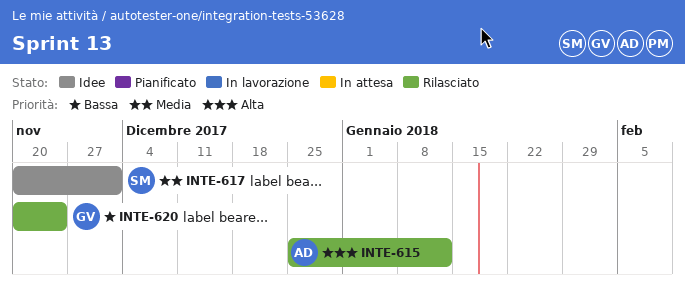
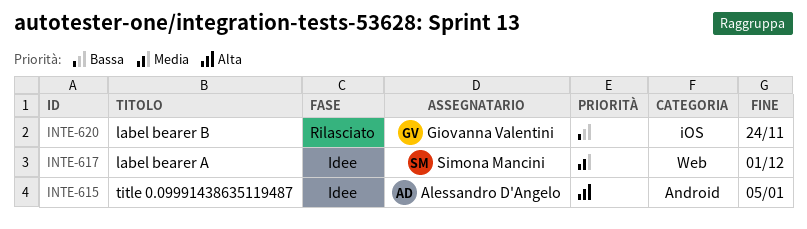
INTE-615, status: Rilasciato -> Idee
INTE-615, due: Jan 12 -> Jan 5

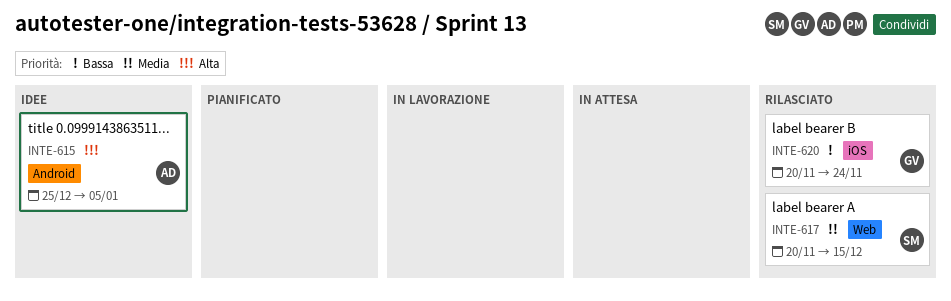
INTE-617, status: Idee -> Rilasciato
INTE-617, due: Dec 1 -> Dec 15

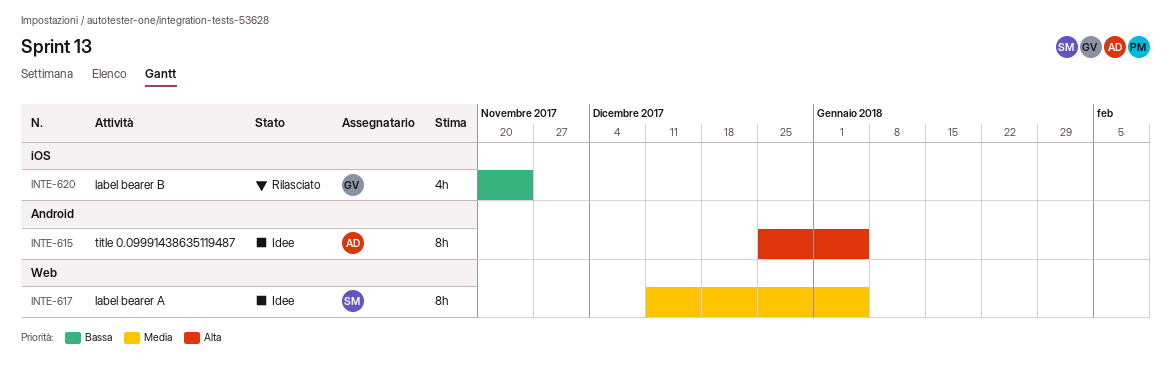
INTE-617, status: Rilasciato -> Idee
INTE-617, start: Nov 20 -> Dec 11
INTE-617, due: Dec 15 -> Jan 5

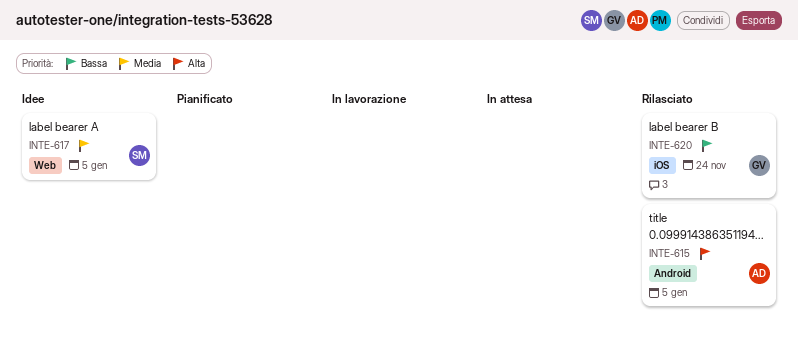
INTE-615, status: Idee -> Rilasciato

